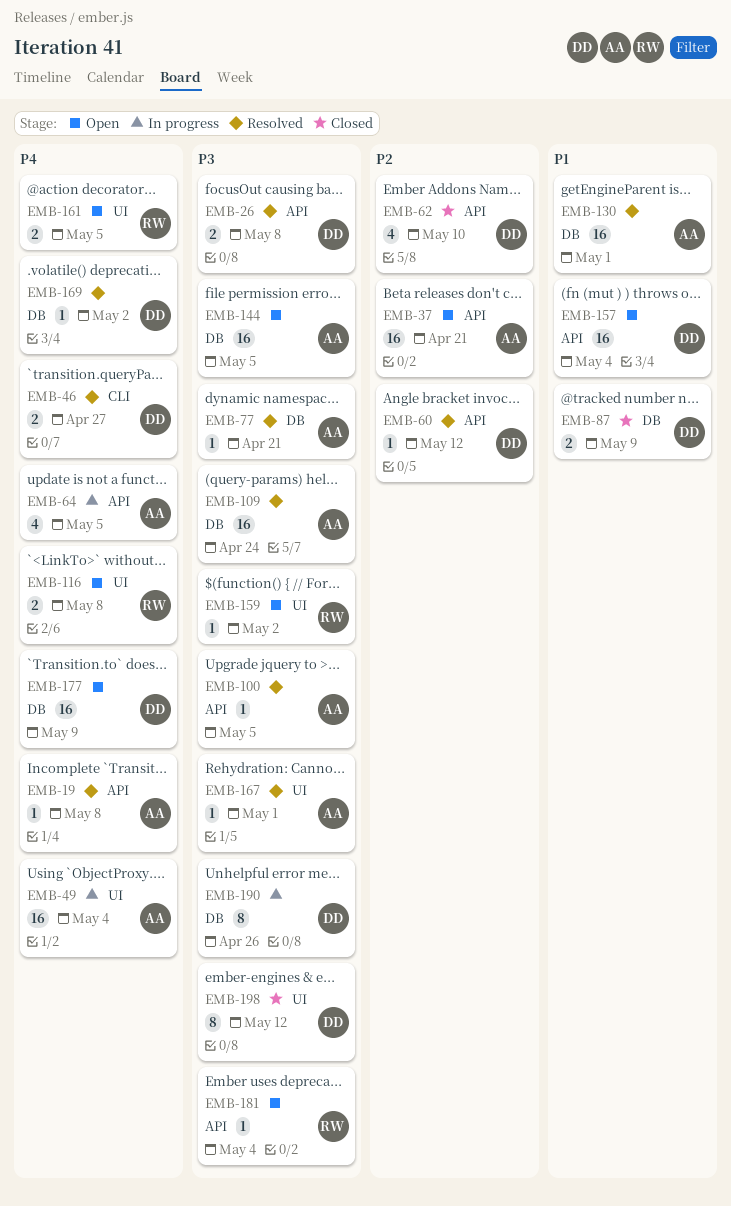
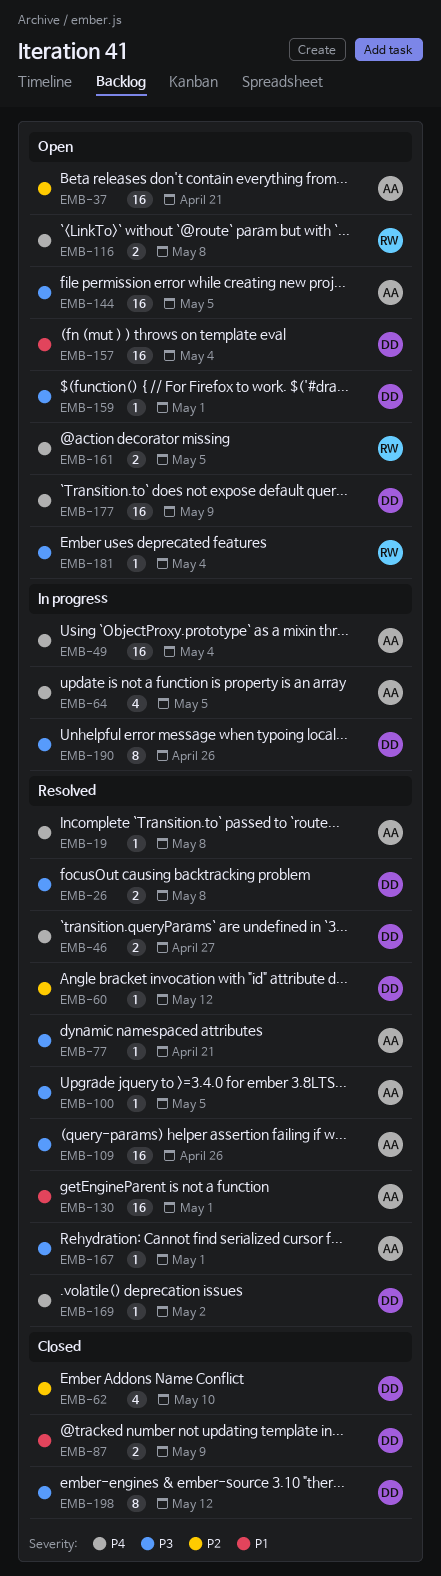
EMB-109, due: Apr 24 -> Apr 26
EMB-159, owner: RW -> DD
EMB-159, due: May 2 -> May 1

